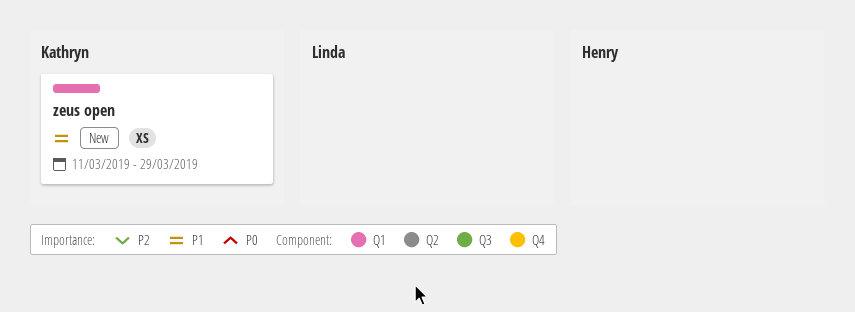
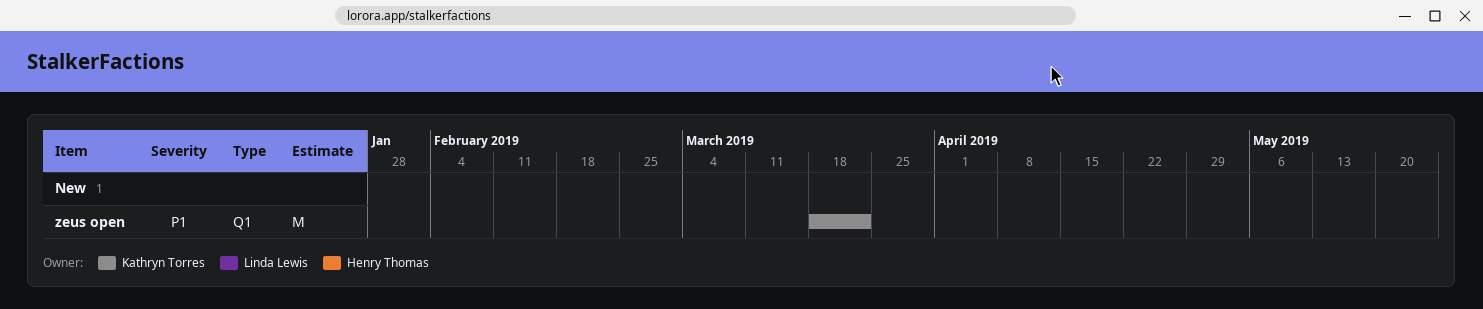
zeus open, estimate: XS -> M
zeus open, start: Mar 11 -> Mar 18
zeus open, due: Mar 29 -> Mar 22

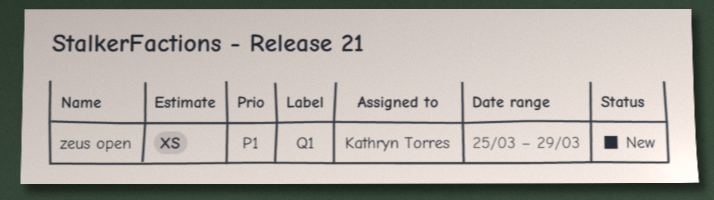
zeus open, estimate: M -> XS
zeus open, start: Mar 18 -> Mar 25
zeus open, due: Mar 22 -> Mar 29

